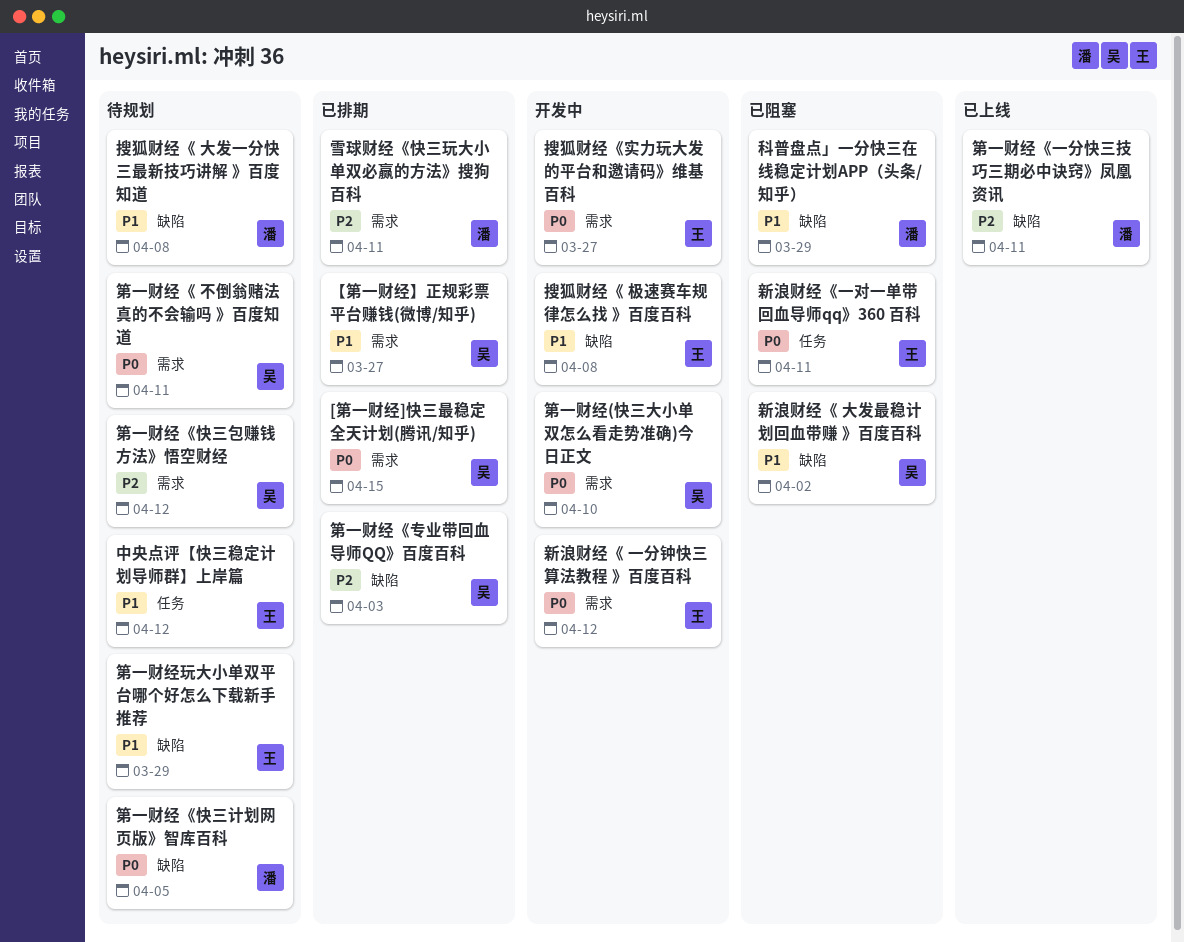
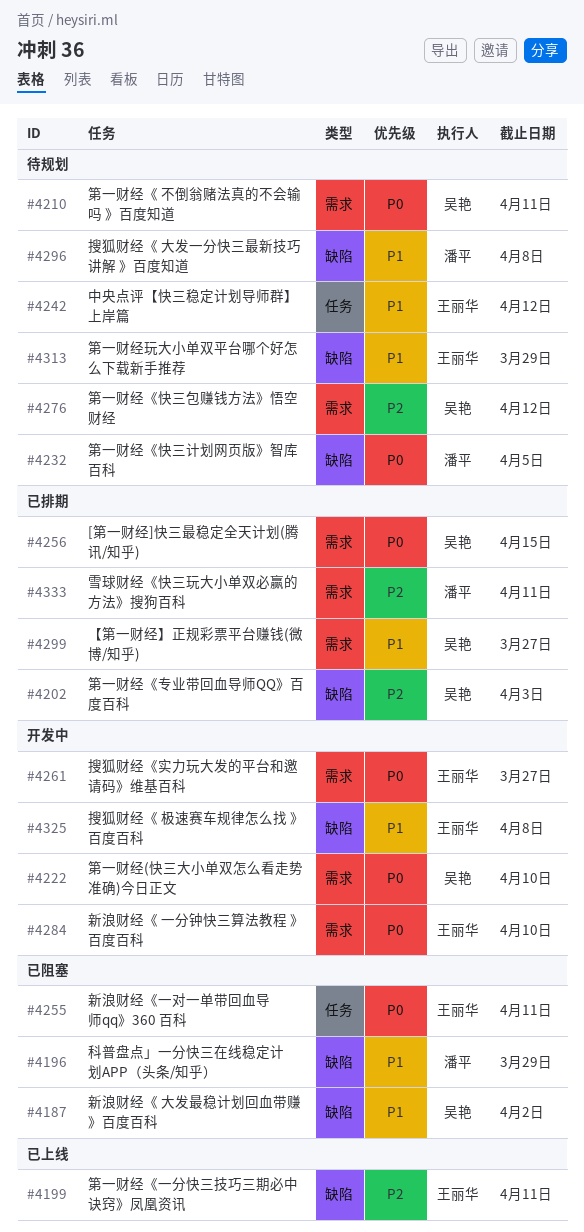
新浪财经《 一分钟快三算法教程 》百度百科, due: Apr 12 -> Apr 10
第一财经《一分快三技巧三期必中诀窍》凤凰资讯, owner: 潘平 -> 王丽华

